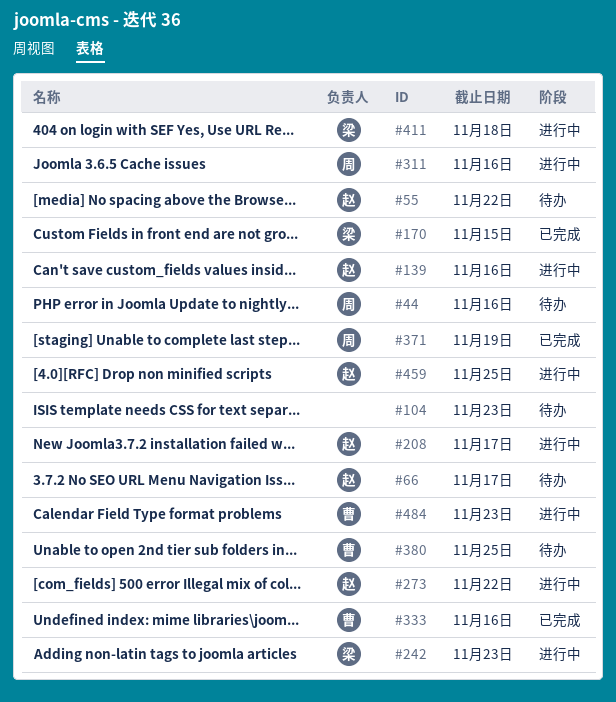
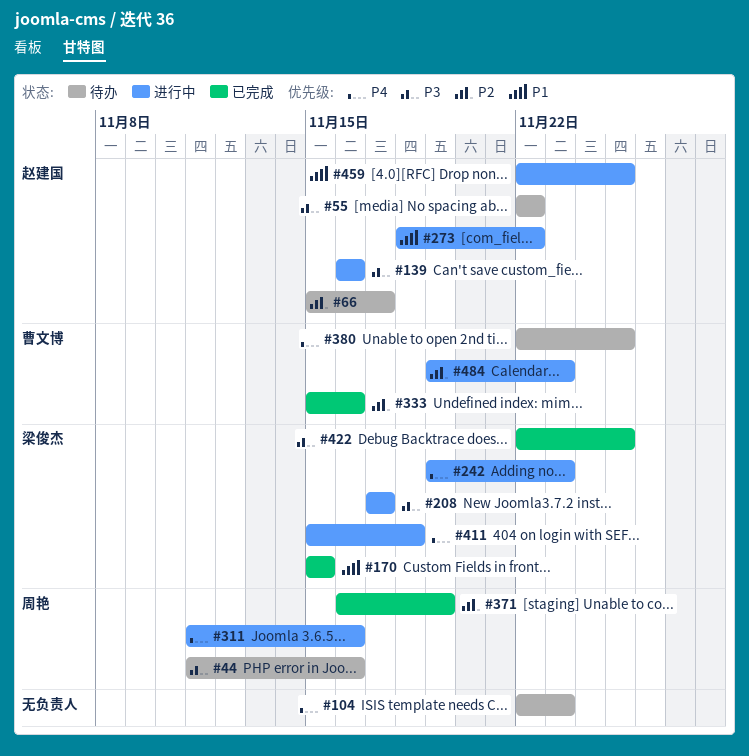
#208, owner: 赵建国 -> 梁俊杰
#422: none -> present

